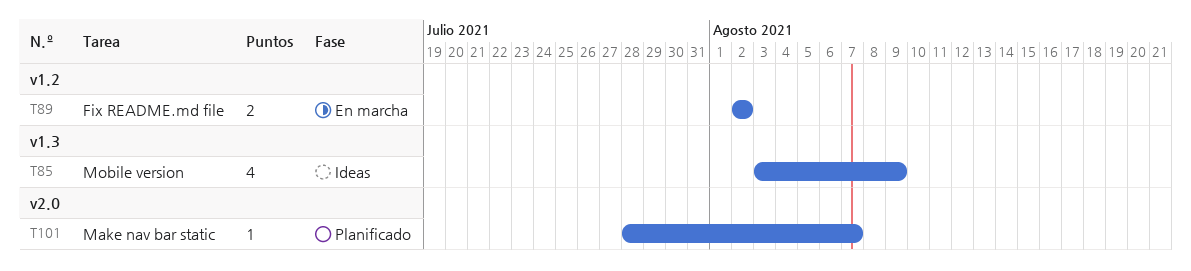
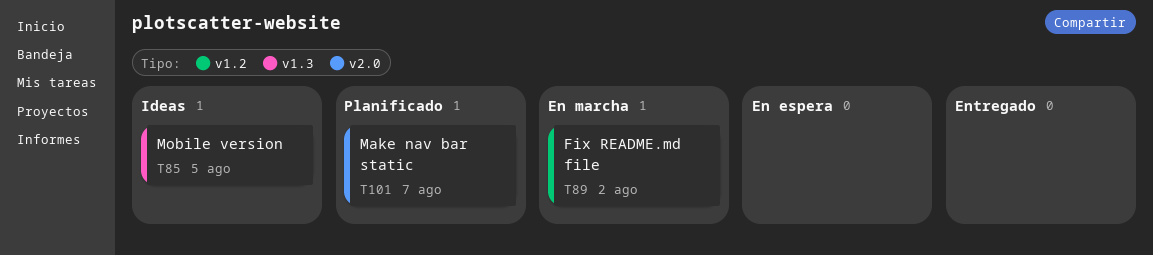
T85, due: Aug 9 -> Aug 5

